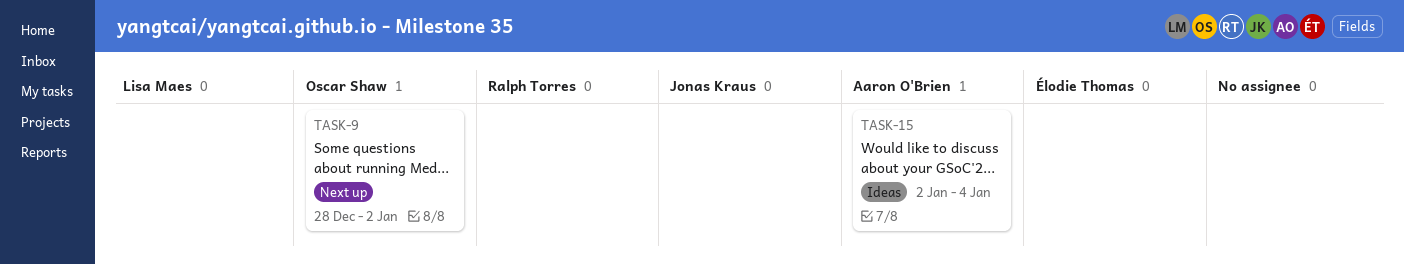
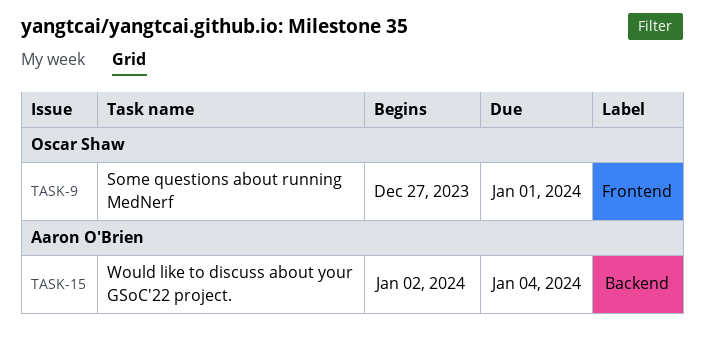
TASK-9, start: Dec 28 -> Dec 27
TASK-9, due: Jan 2 -> Jan 1

